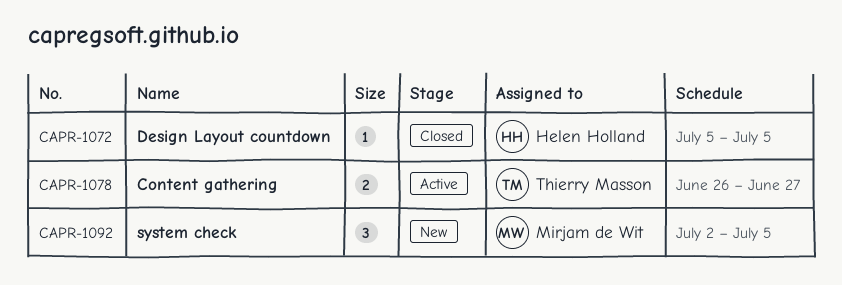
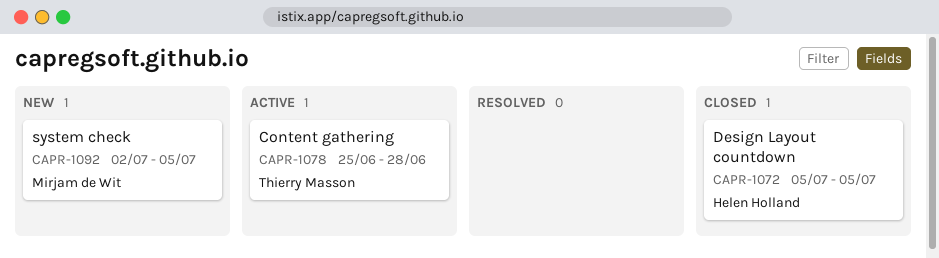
CAPR-1078, start: Jun 26 -> Jun 25
CAPR-1078, due: Jun 27 -> Jun 28

